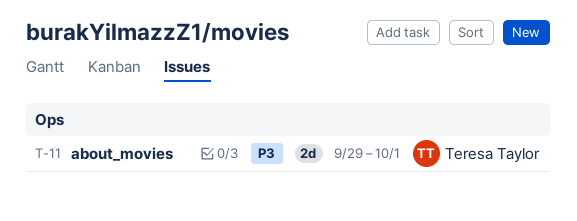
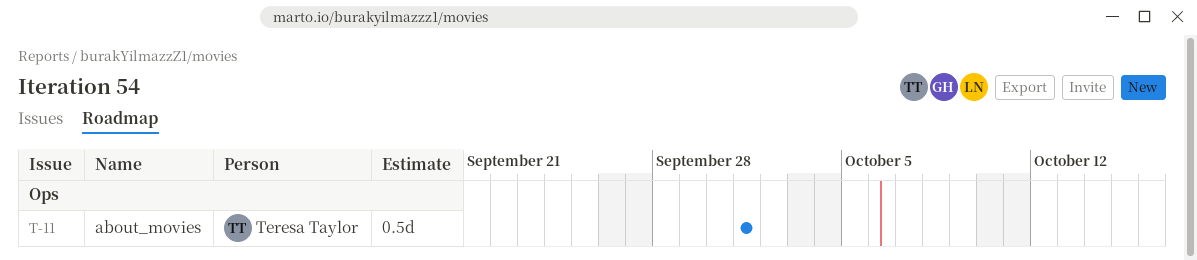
T-11, estimate: 2d -> 0.5d
T-11, start: Sep 29 -> Oct 1

